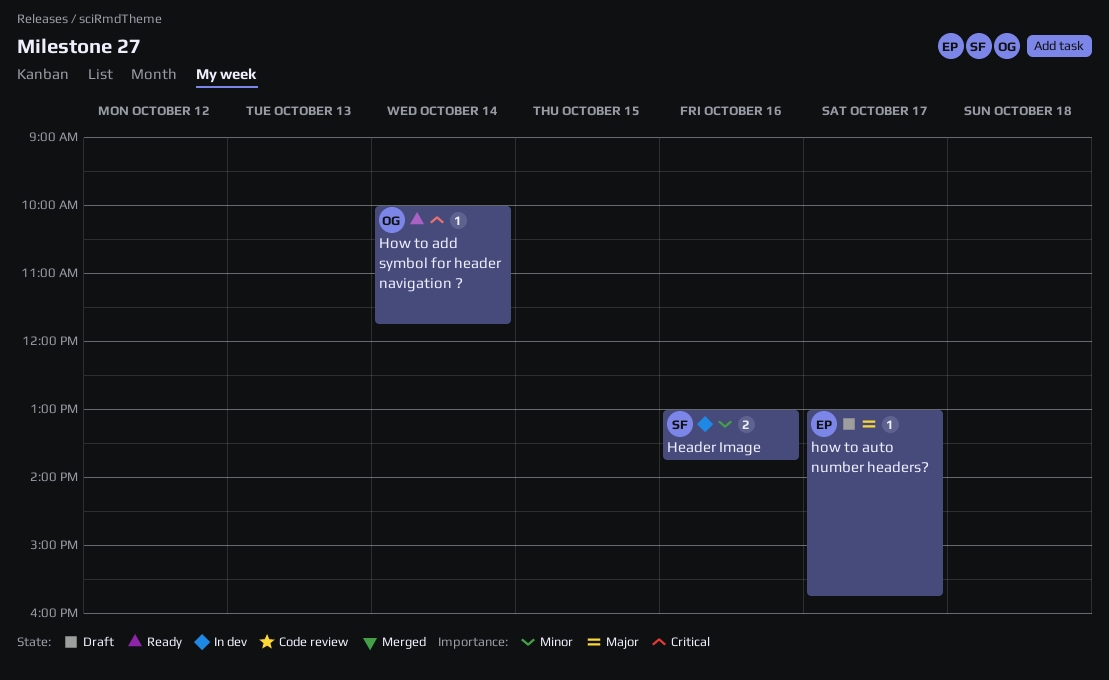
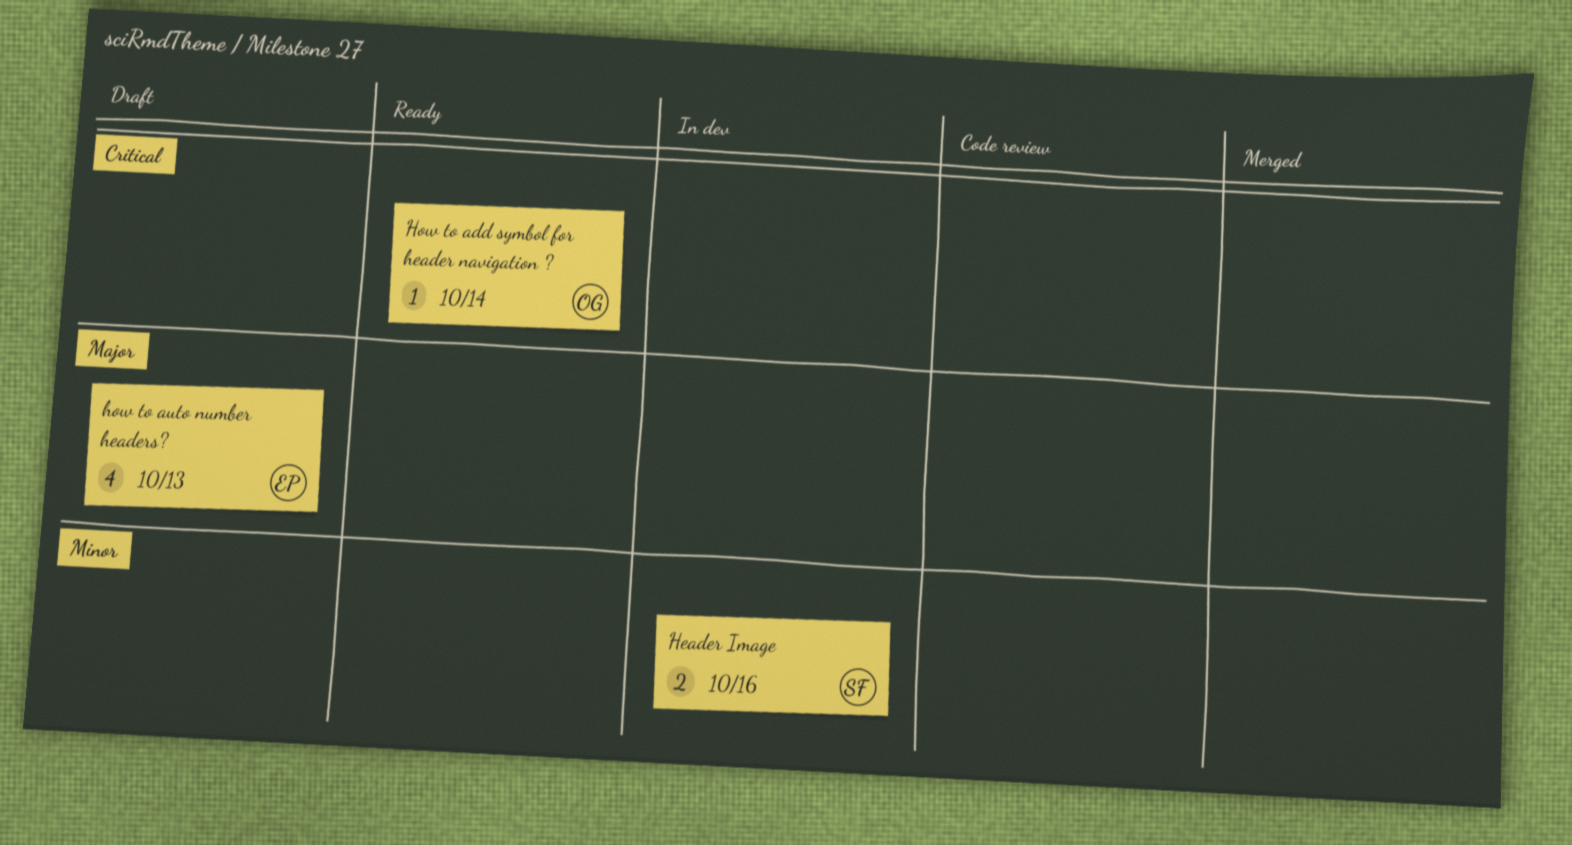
how to auto number headers?, estimate: 1 -> 4
how to auto number headers?, day: Oct 17 -> Oct 13

